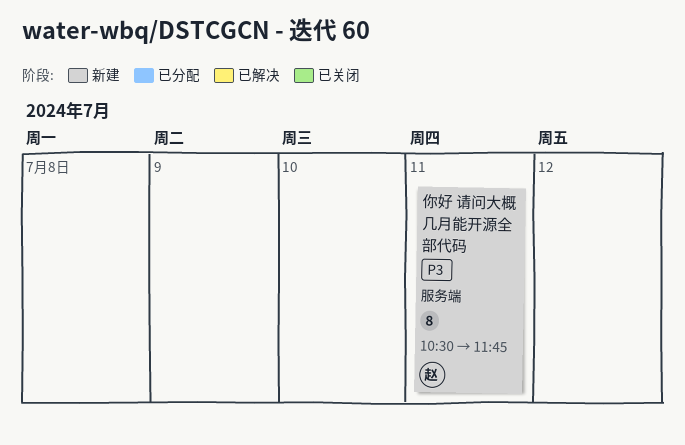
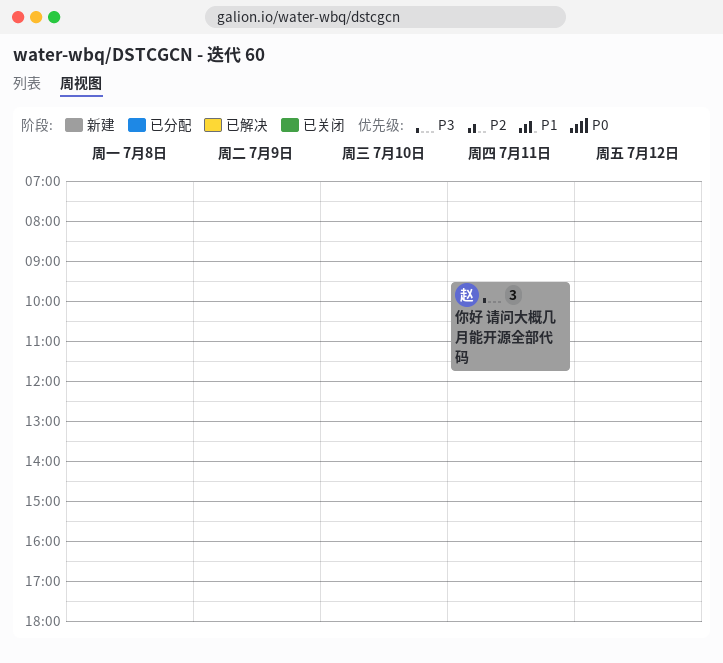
你好 请问大概几月能开源全部代码, estimate: 8 -> 3
你好 请问大概几月能开源全部代码, begins: 10:30 -> 09:30

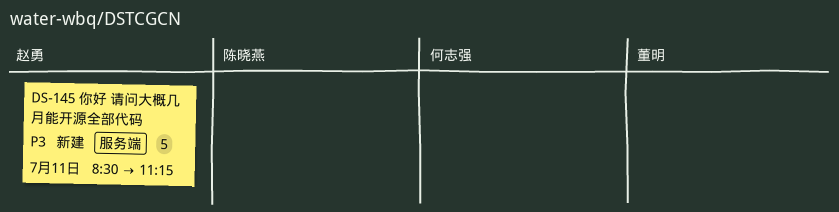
你好 请问大概几月能开源全部代码, estimate: 3 -> 5
你好 请问大概几月能开源全部代码, begins: 09:30 -> 08:30
你好 请问大概几月能开源全部代码, ends: 11:45 -> 11:15

